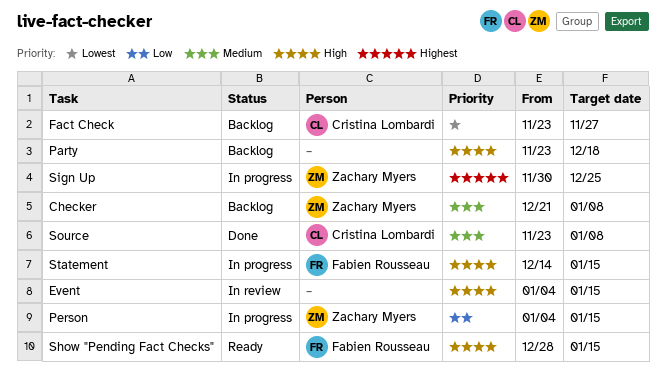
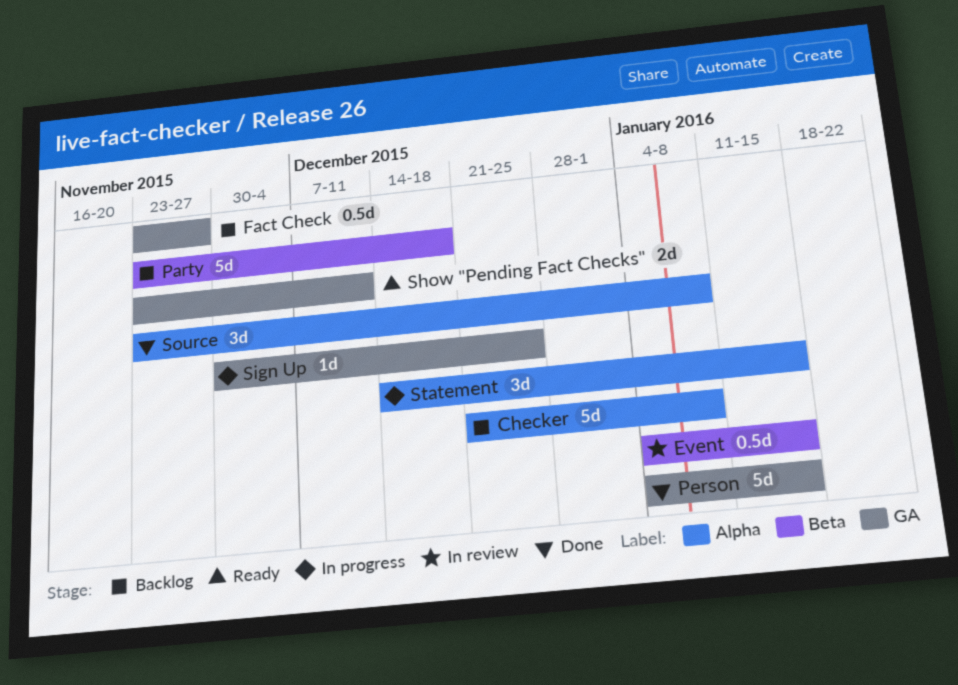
Person, status: In progress -> Done
Show "Pending Fact Checks", start: Dec 28 -> Nov 23
Show "Pending Fact Checks", due: Jan 15 -> Dec 11

